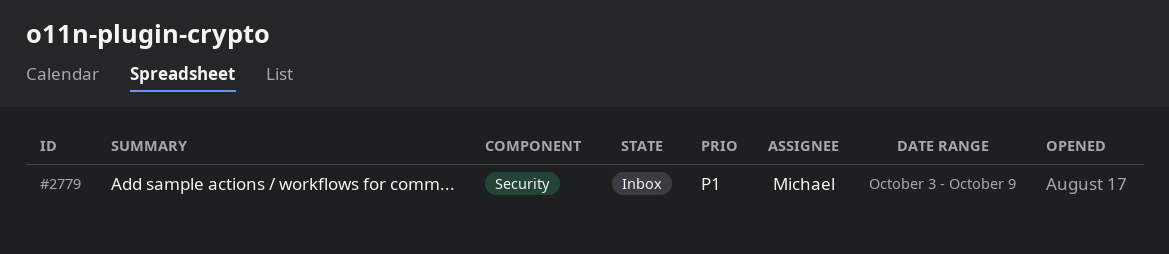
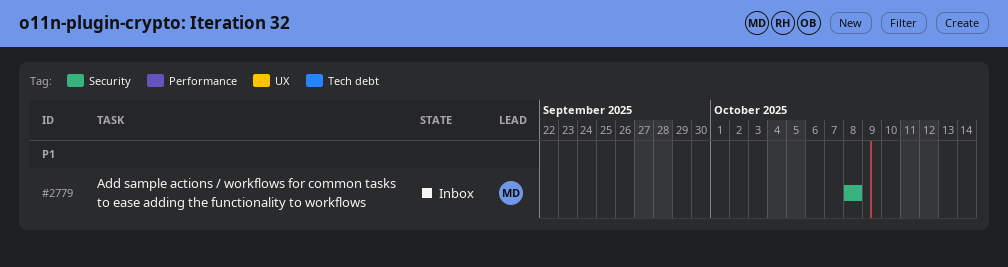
#2779, start: Oct 3 -> Oct 8
#2779, due: Oct 9 -> Oct 8

